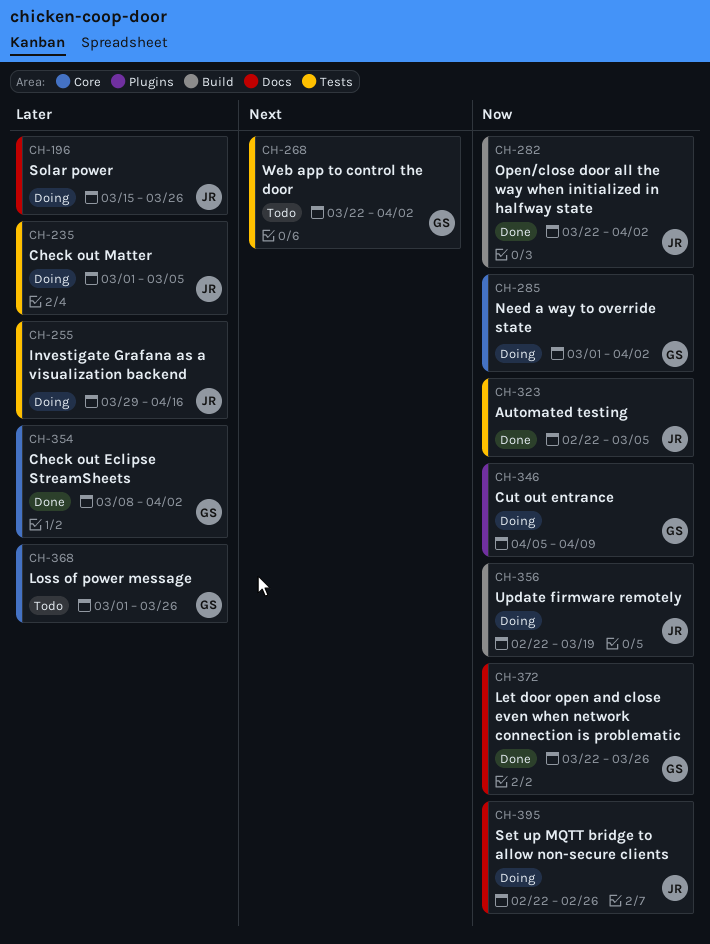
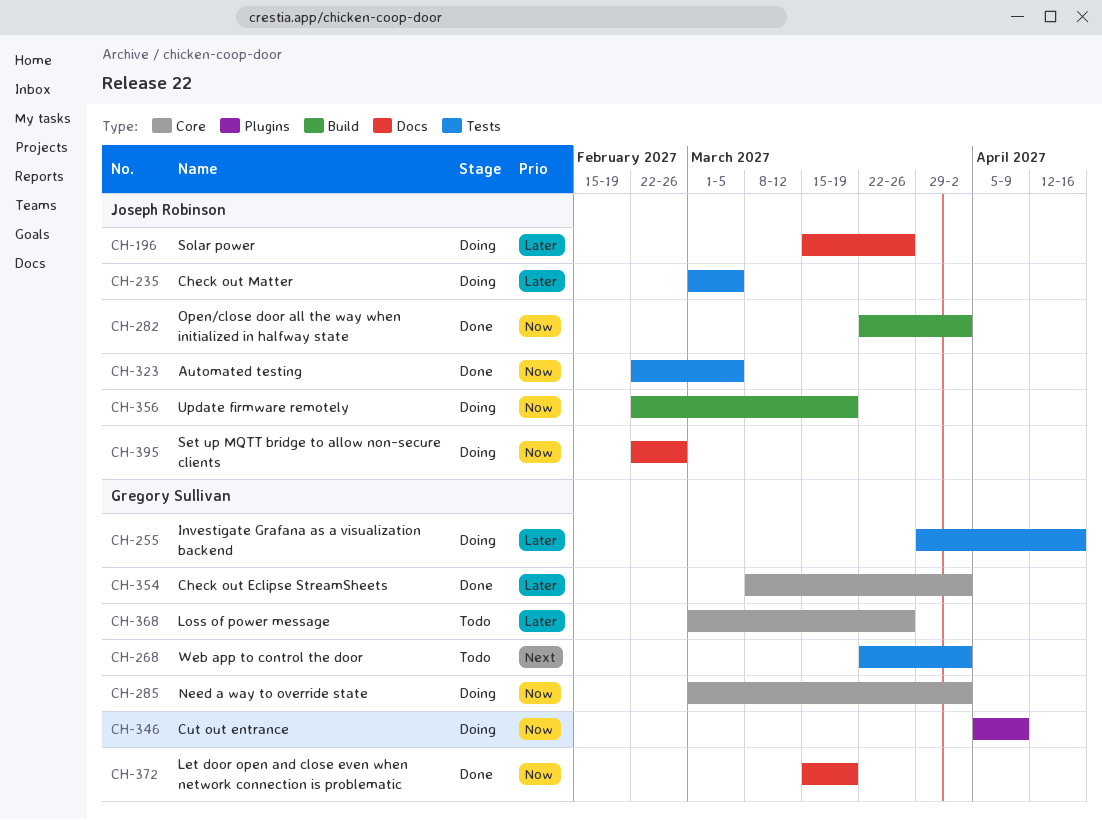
CH-255, owner: Joseph Robinson -> Gregory Sullivan
CH-372, start: Mar 22 -> Mar 15
CH-372, due: Mar 26 -> Mar 19

